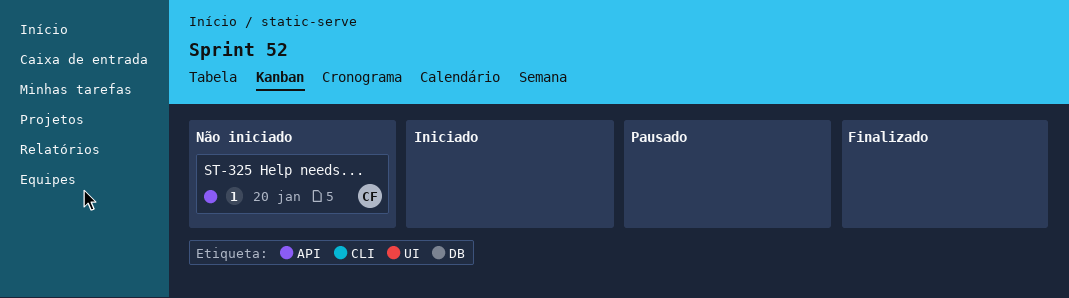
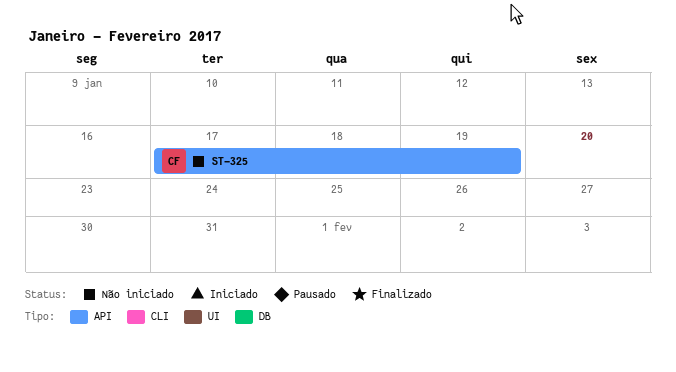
ST-325, due: Jan 20 -> Jan 19

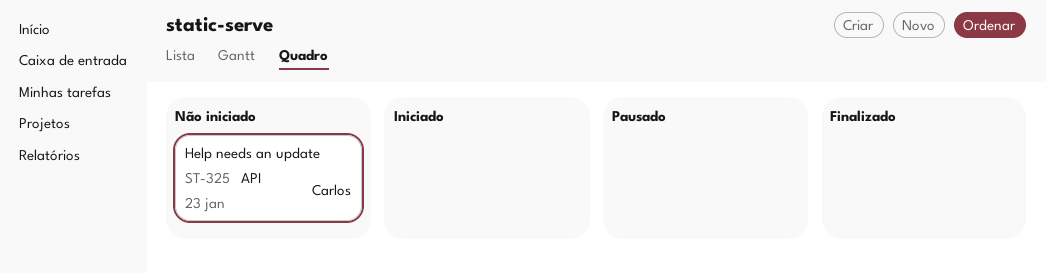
ST-325, due: Jan 19 -> Jan 23

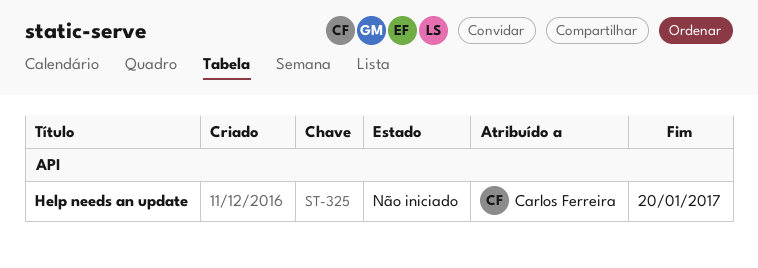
ST-325, due: Jan 23 -> Jan 20

